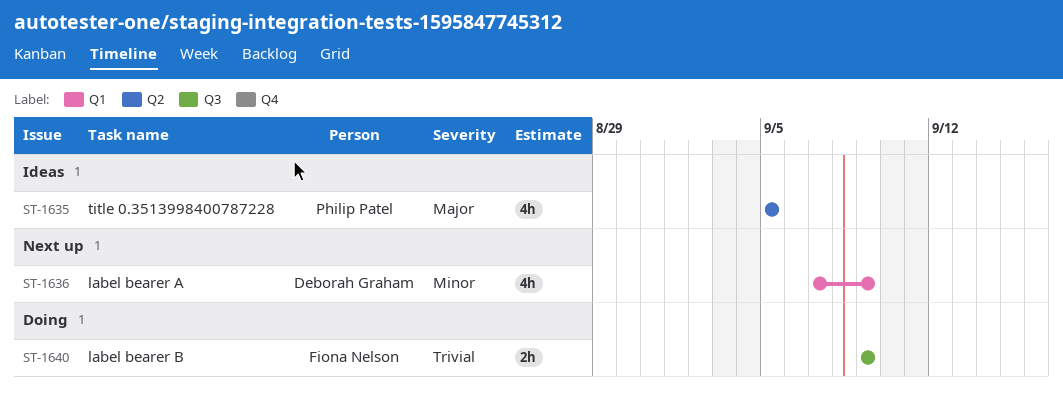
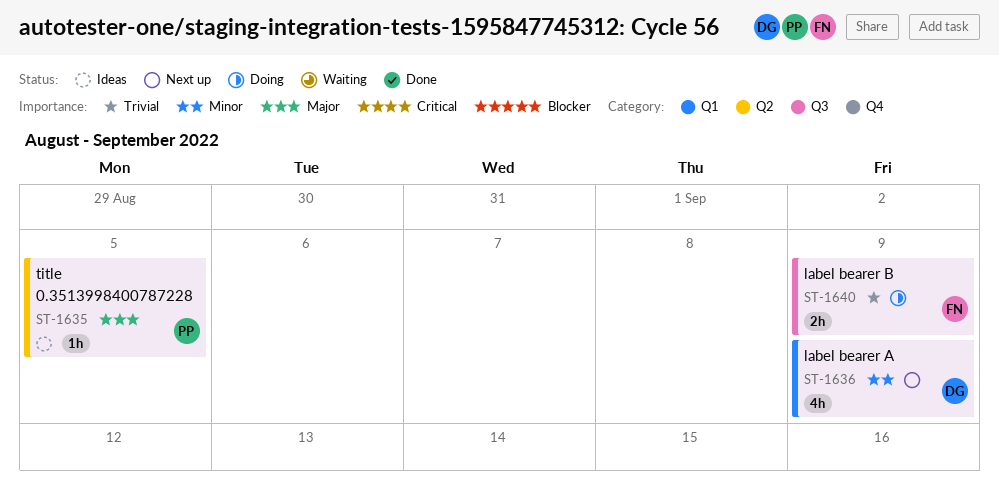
ST-1635, estimate: 4h -> 1h

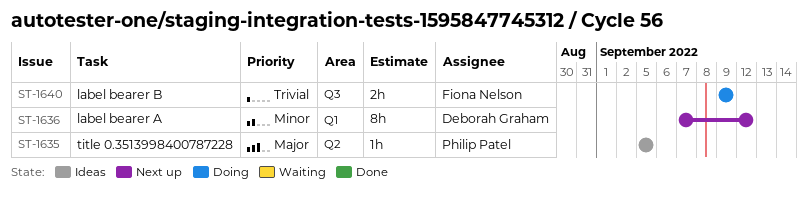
ST-1636, estimate: 4h -> 8h
ST-1636, due: Sep 9 -> Sep 12

